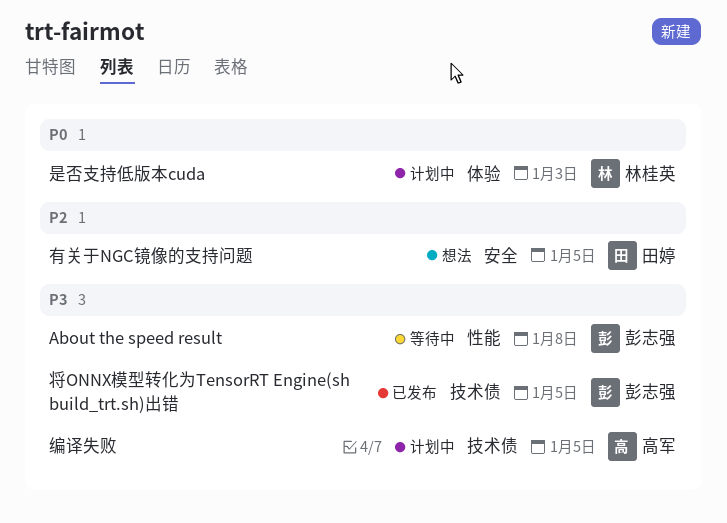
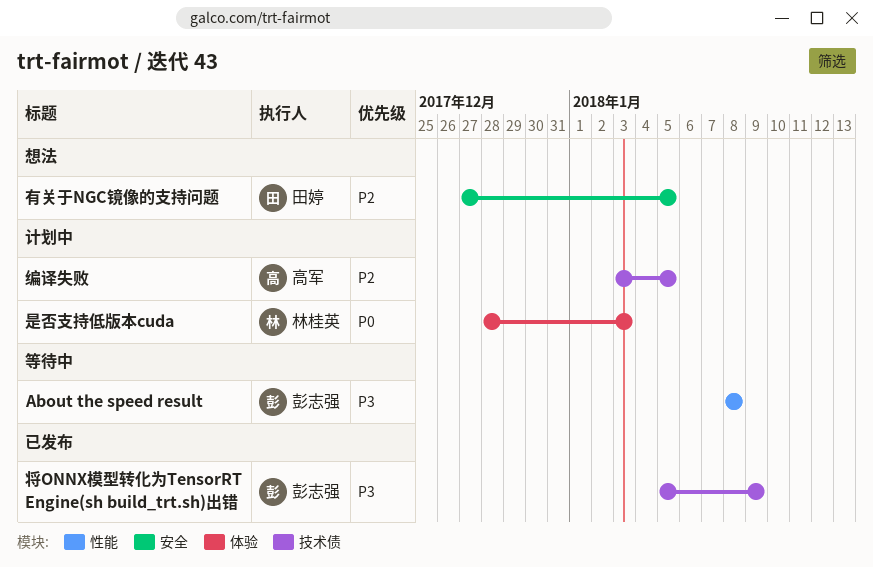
将ONNX模型转化为TensorRT Engine(sh build_trt.sh)出错, due: Jan 5 -> Jan 9
编译失败, priority: P3 -> P2

